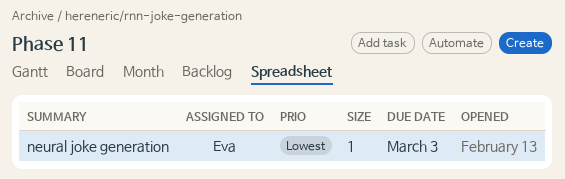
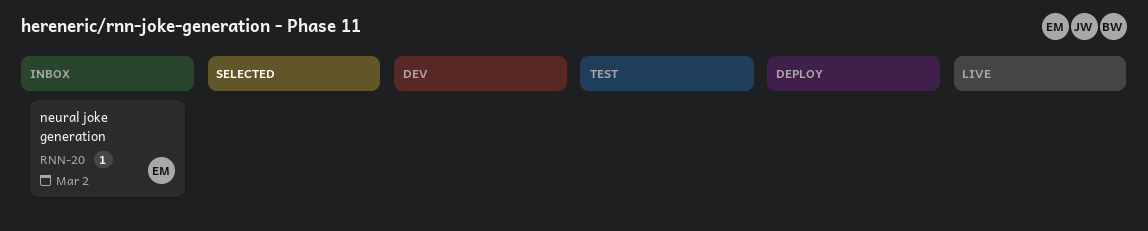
neural joke generation, due: Mar 3 -> Mar 2

